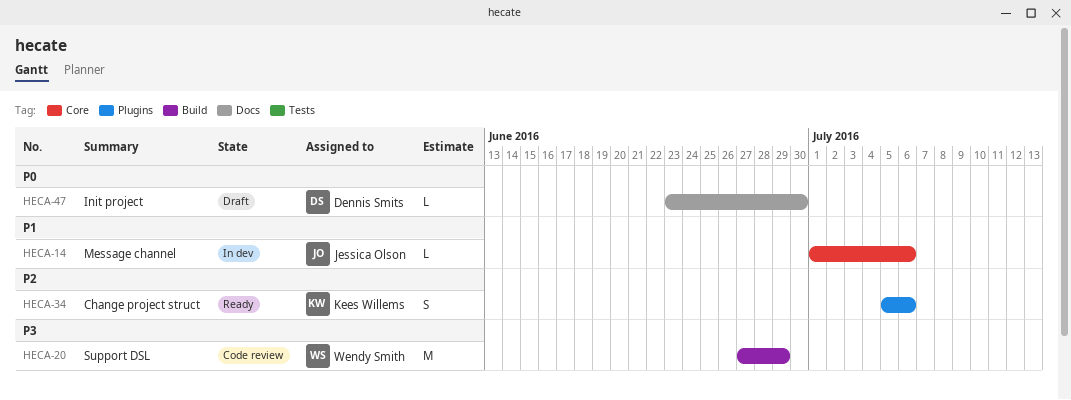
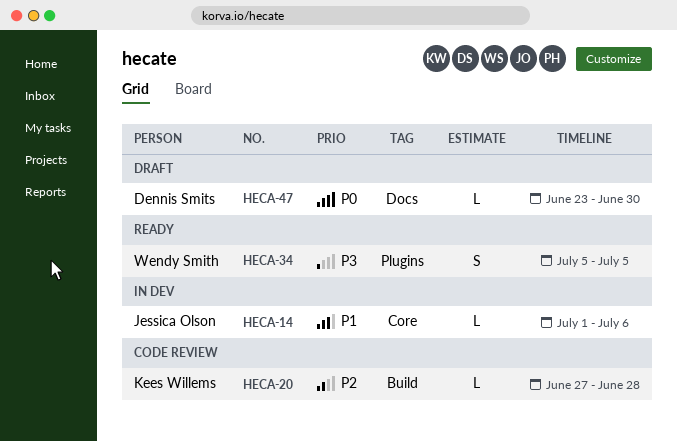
HECA-20, owner: Wendy Smith -> Kees Willems
HECA-20, priority: P3 -> P2
HECA-20, estimate: M -> L
HECA-20, due: Jun 29 -> Jun 28
HECA-34, owner: Kees Willems -> Wendy Smith
HECA-34, priority: P2 -> P3
HECA-34, due: Jul 6 -> Jul 5

